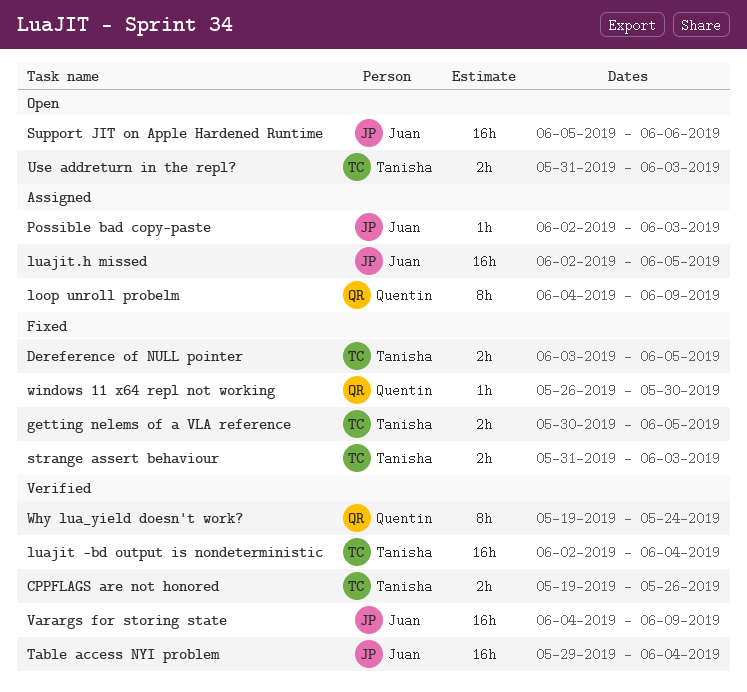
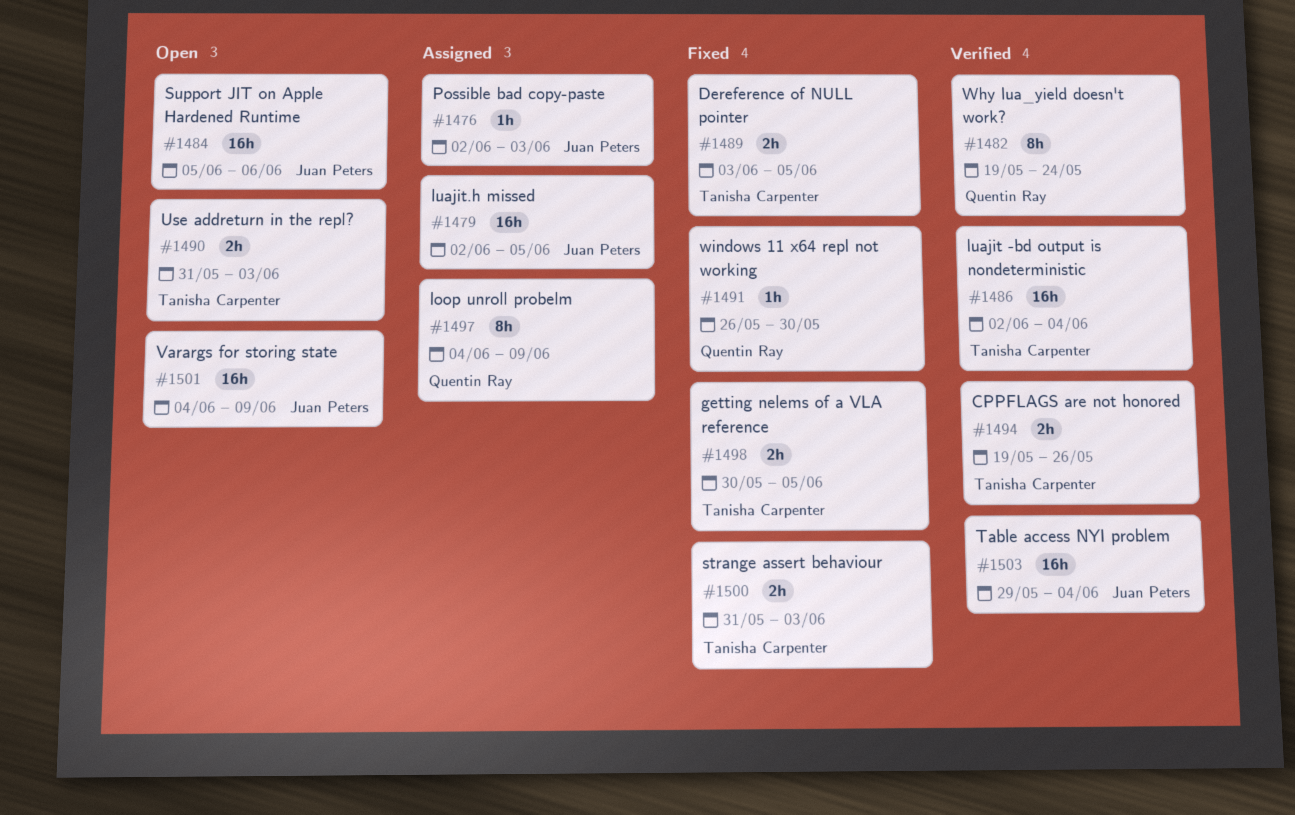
Varargs for storing state, status: Verified -> Open

